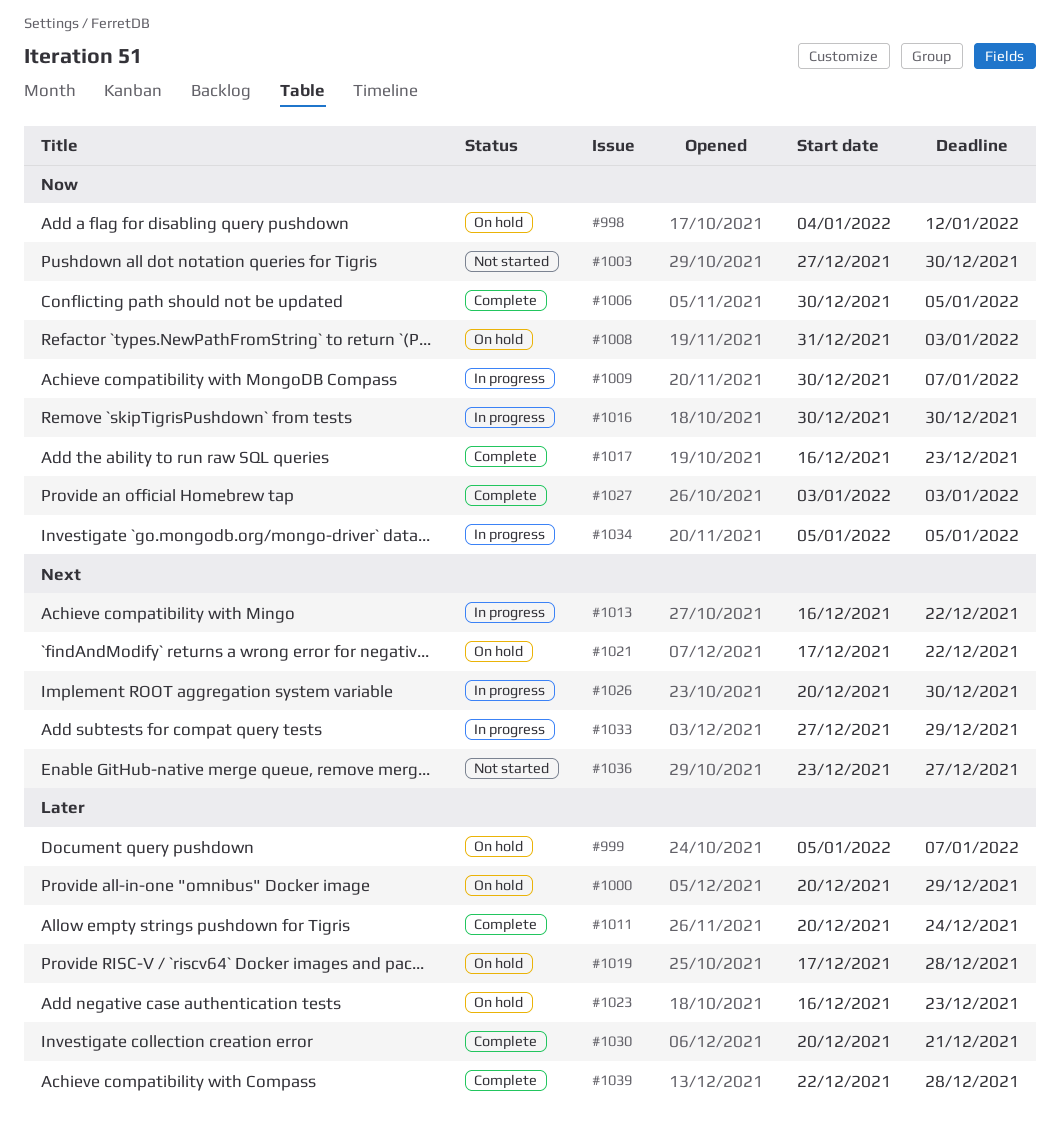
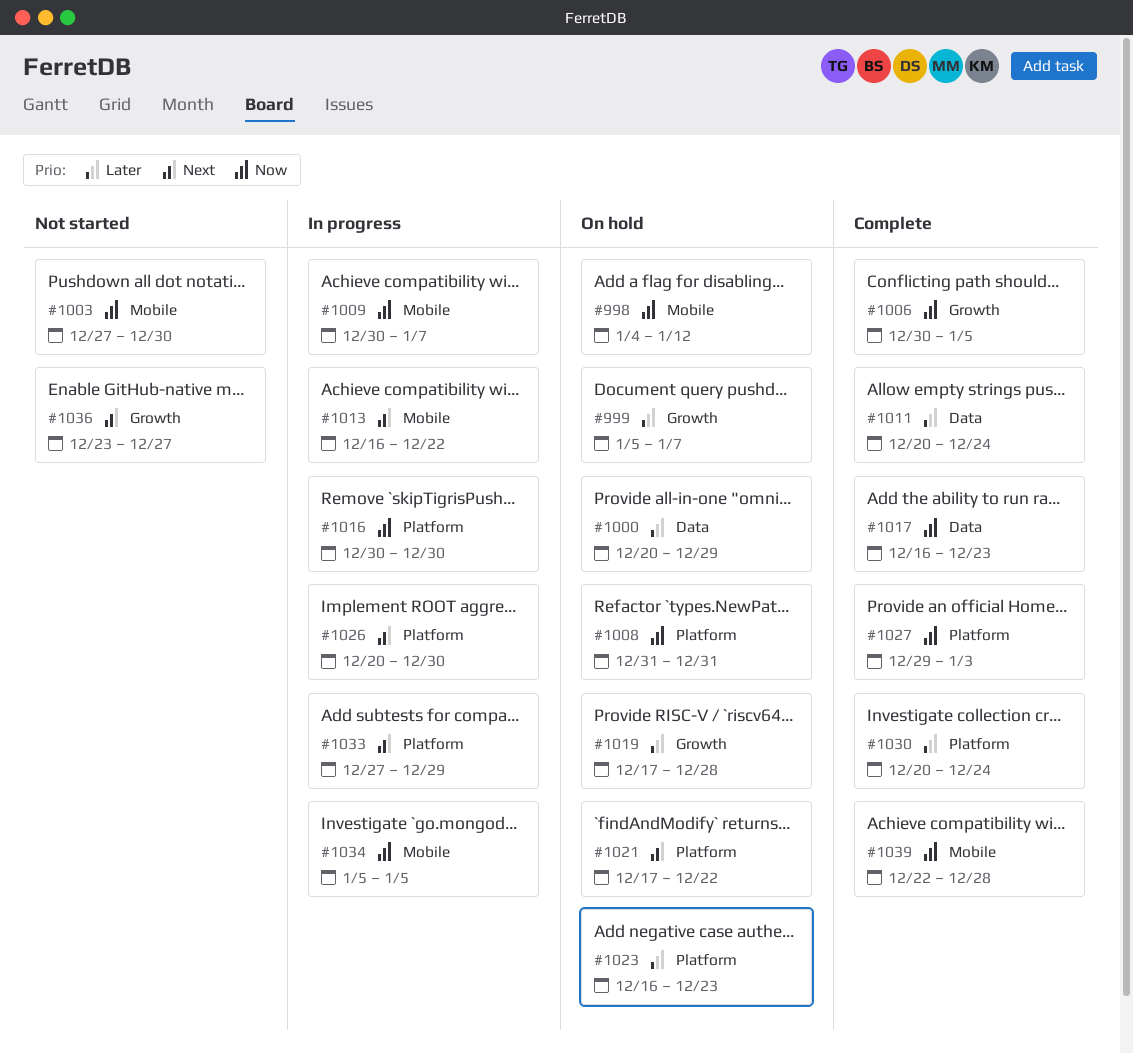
#1008, due: Jan 3 -> Dec 31
#1027, start: Jan 3 -> Dec 29
#1030, due: Dec 21 -> Dec 24
#1039, priority: Later -> Now

